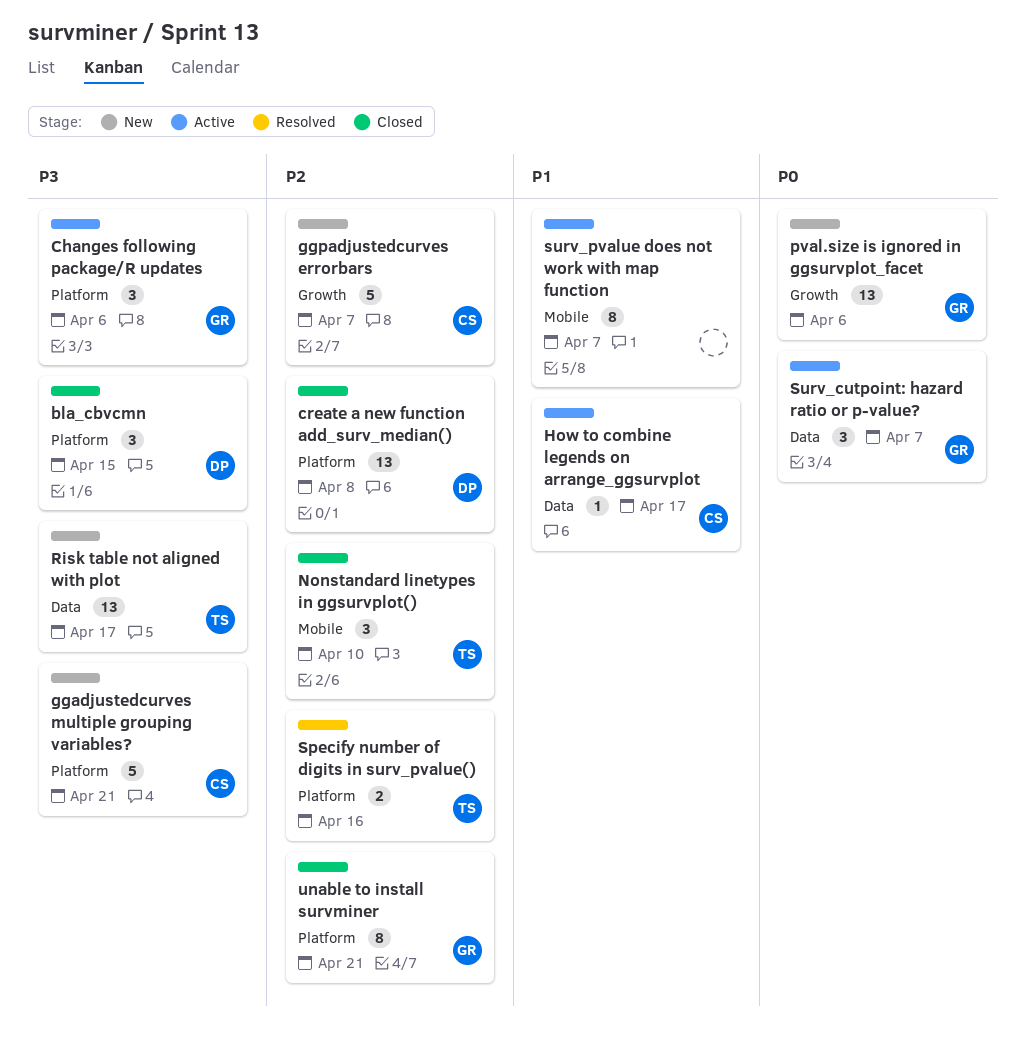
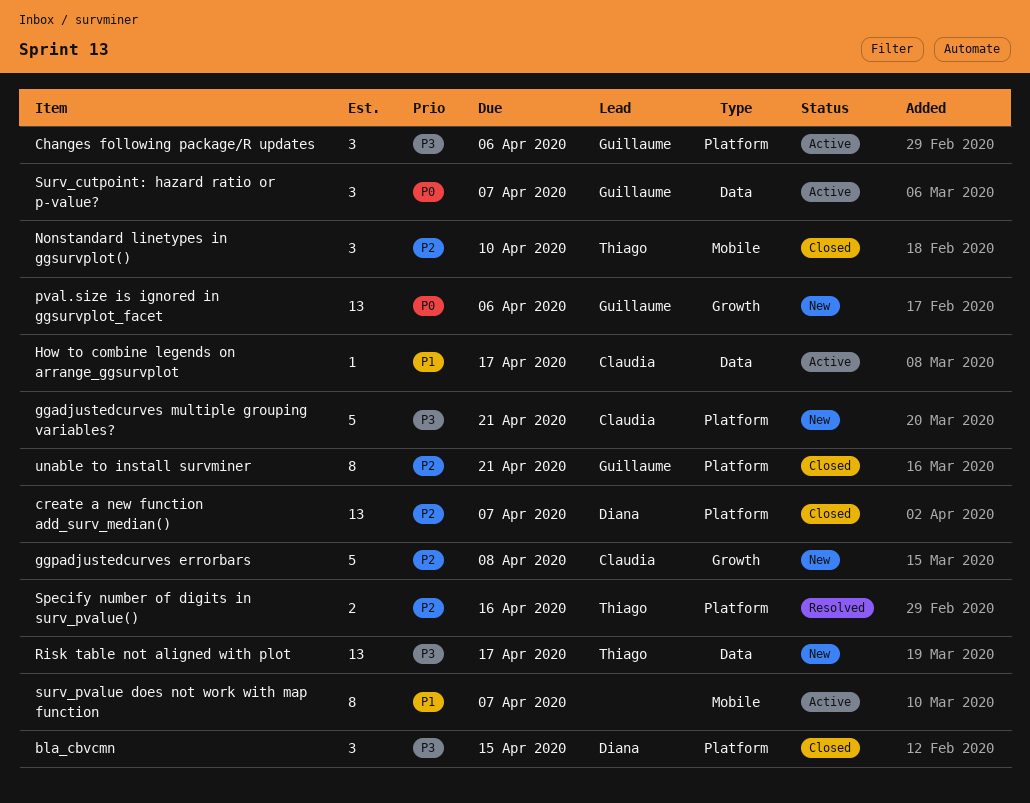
create a new function add_surv_median(), due: Apr 8 -> Apr 7
ggpadjustedcurves errorbars, due: Apr 7 -> Apr 8

